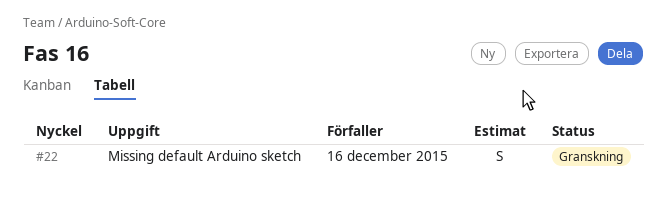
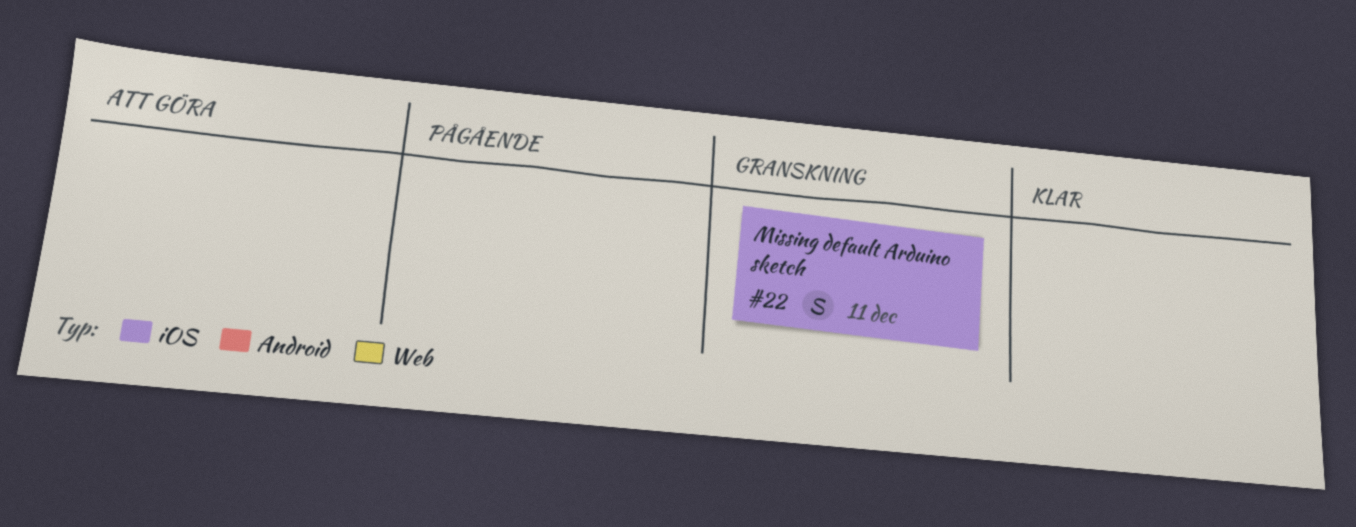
#22, due: Dec 16 -> Dec 11

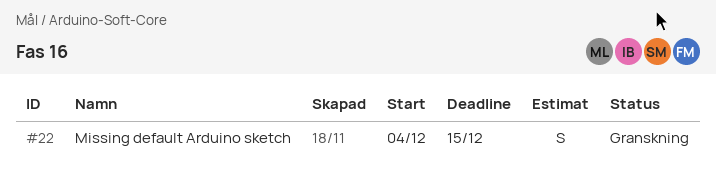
#22, due: Dec 11 -> Dec 15

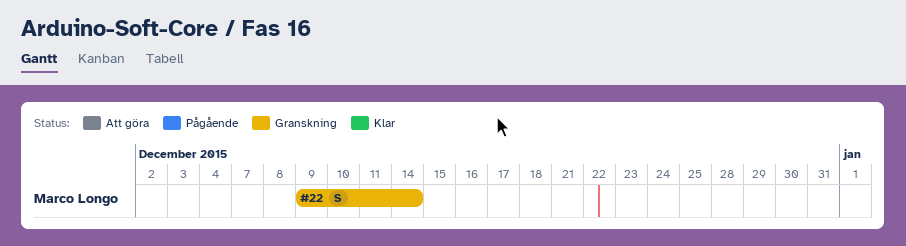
#22, start: Dec 4 -> Dec 9
#22, due: Dec 15 -> Dec 14

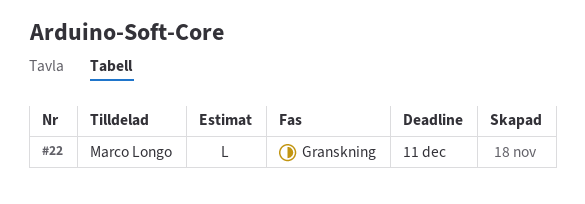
#22, estimate: S -> L
#22, due: Dec 14 -> Dec 11

